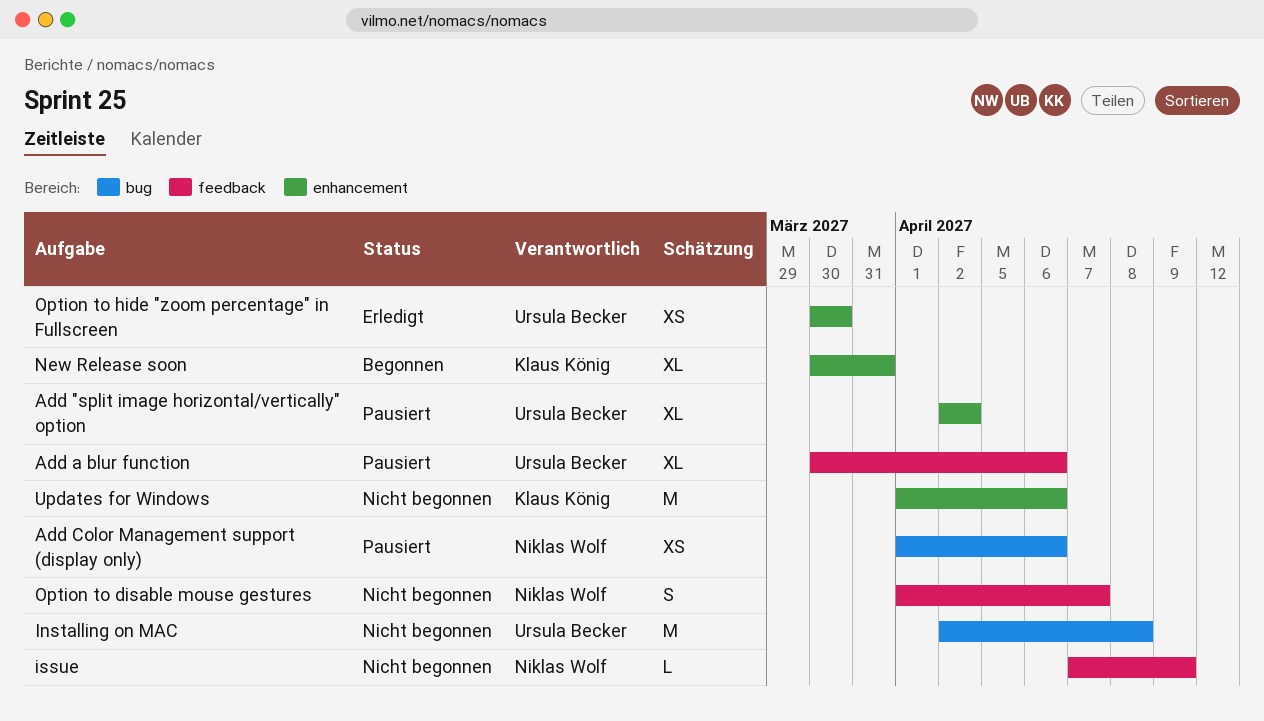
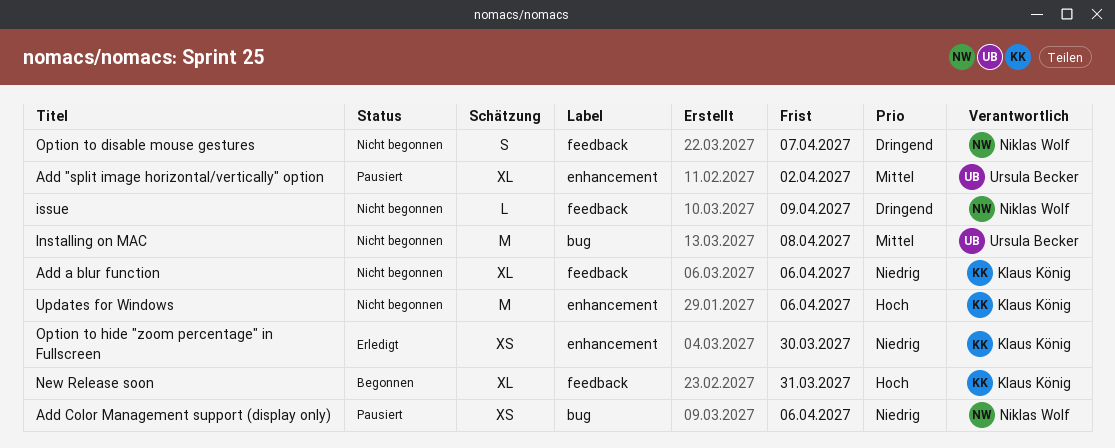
Add a blur function, status: Pausiert -> Nicht begonnen
Add a blur function, owner: Ursula Becker -> Klaus König
New Release soon, label: enhancement -> feedback
Option to hide "zoom percentage" in Fullscreen, owner: Ursula Becker -> Klaus König

